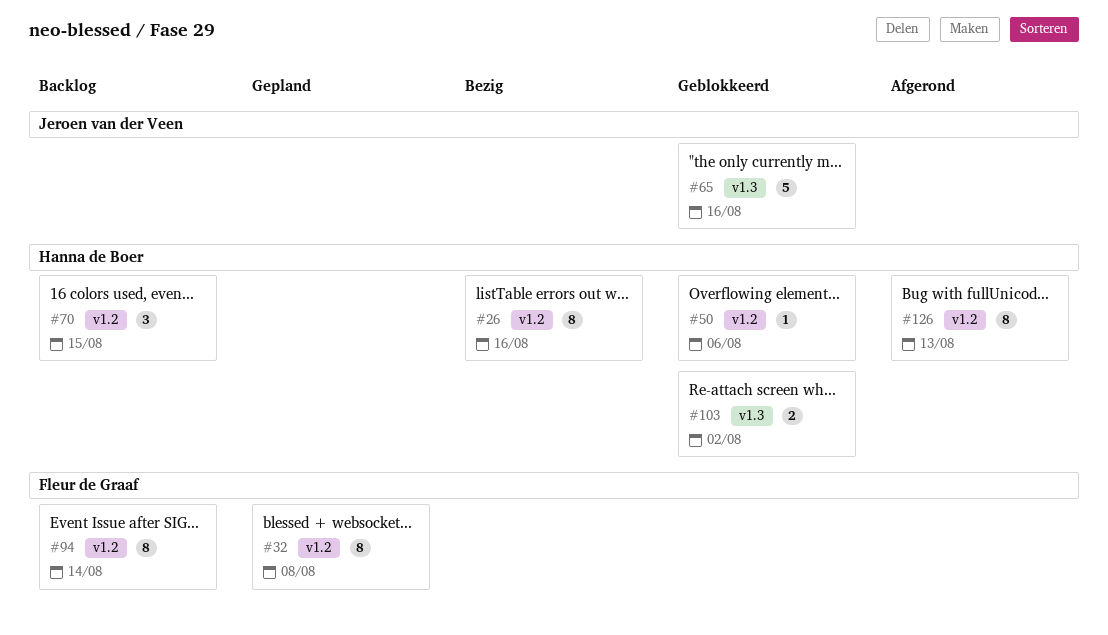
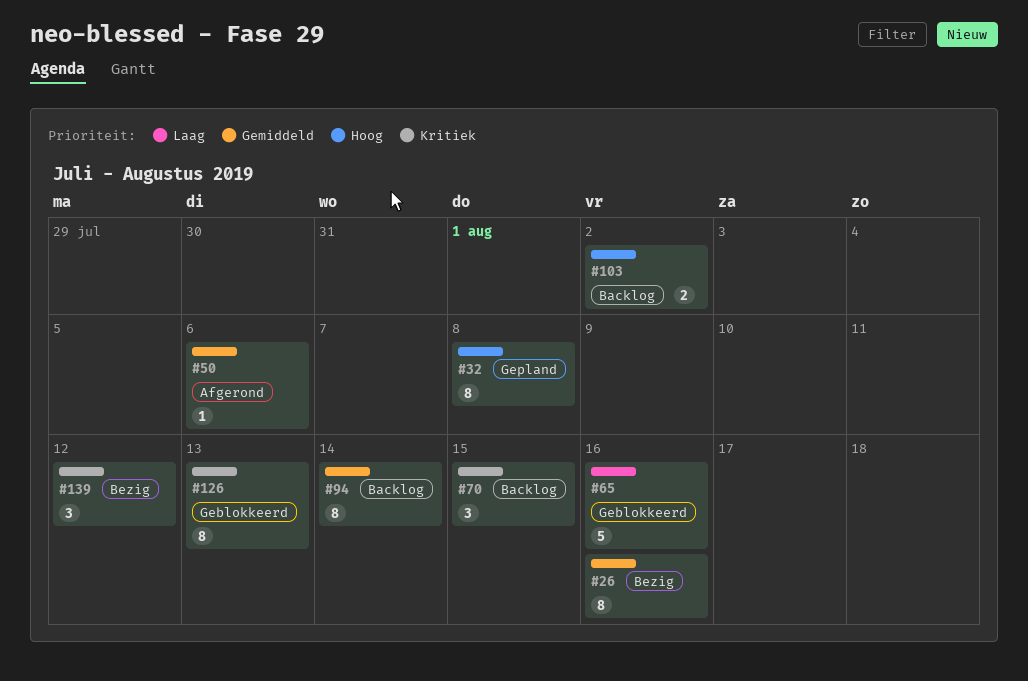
#50, status: Geblokkeerd -> Afgerond
#103, status: Geblokkeerd -> Backlog
#126, status: Afgerond -> Geblokkeerd
#139: none -> present

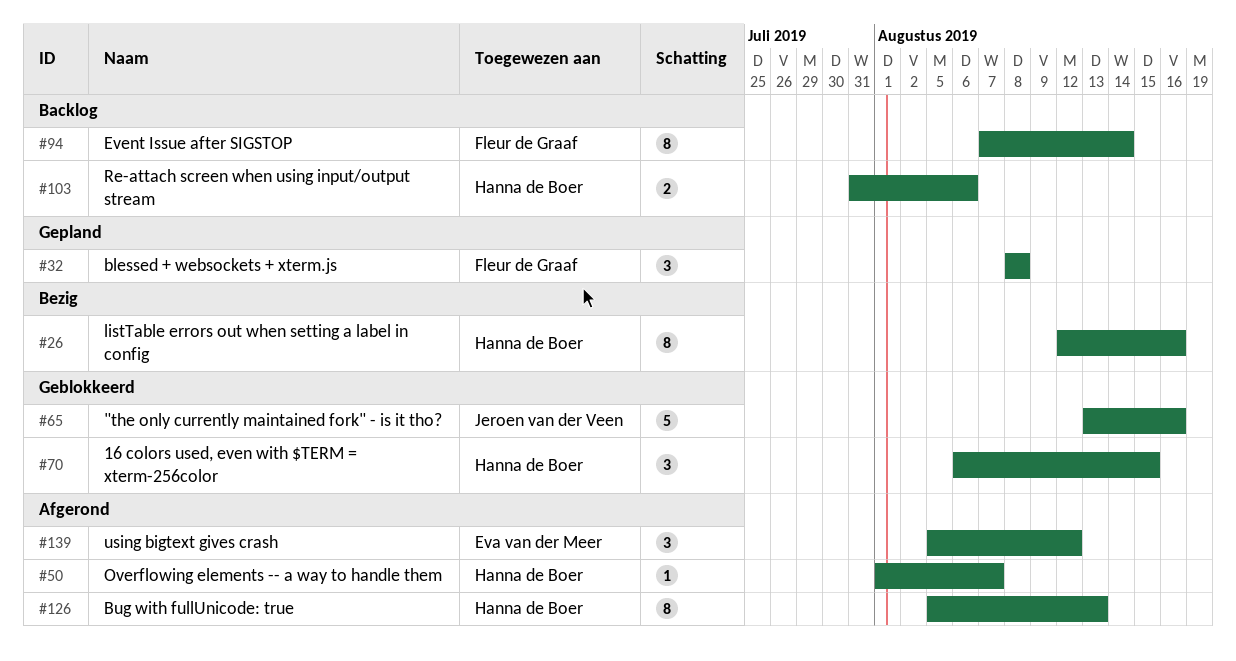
#32, estimate: 8 -> 3
#50, due: Aug 6 -> Aug 7
#70, status: Backlog -> Geblokkeerd
#103, due: Aug 2 -> Aug 6
#126, status: Geblokkeerd -> Afgerond
#139, status: Bezig -> Afgerond

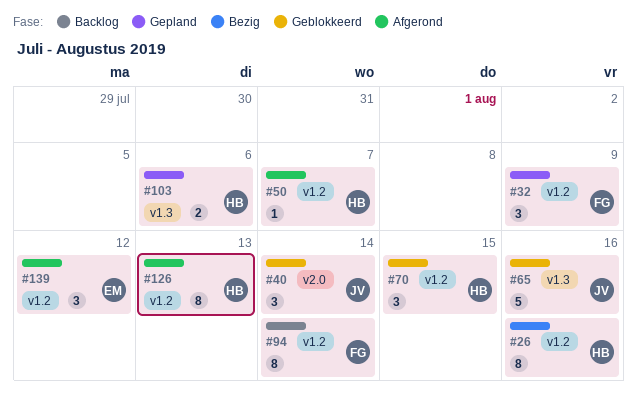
#32, due: Aug 8 -> Aug 9
#40: none -> present
#103, status: Backlog -> Gepland

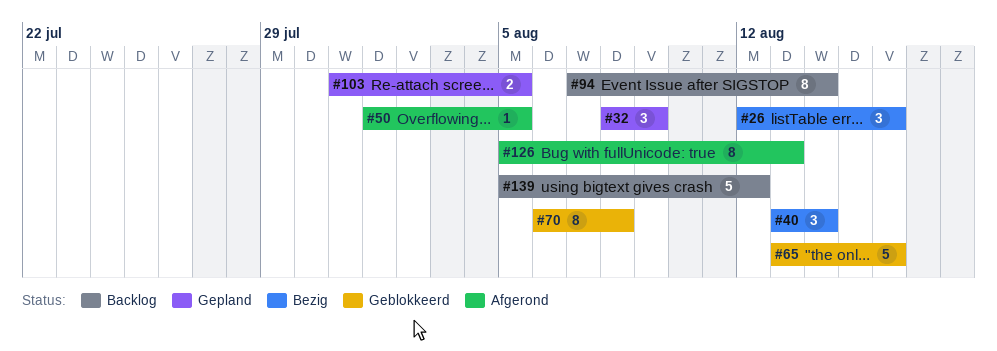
#26, estimate: 8 -> 3
#40, status: Geblokkeerd -> Bezig
#50, due: Aug 7 -> Aug 5
#70, estimate: 3 -> 8
#70, due: Aug 15 -> Aug 8
#103, due: Aug 6 -> Aug 5
#139, status: Afgerond -> Backlog
#139, estimate: 3 -> 5

